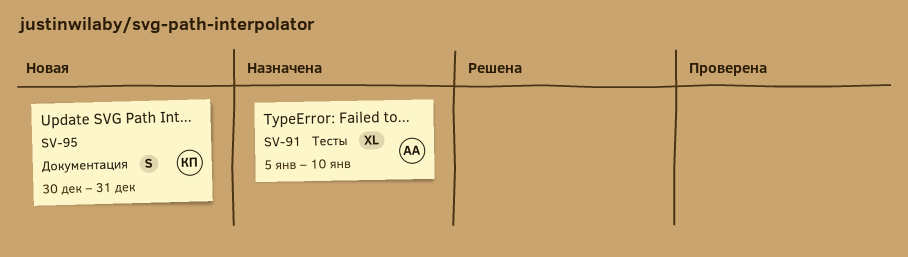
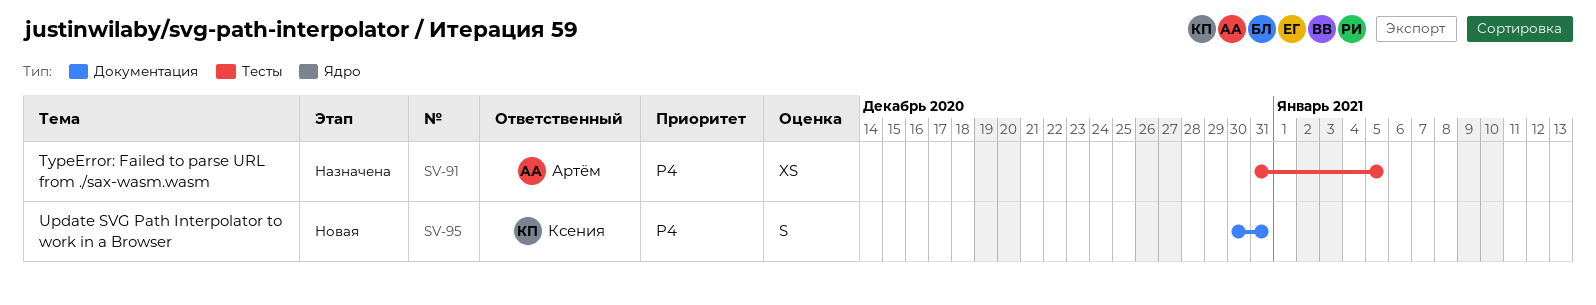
SV-91, estimate: XL -> XS
SV-91, start: Jan 5 -> Dec 31
SV-91, due: Jan 10 -> Jan 5

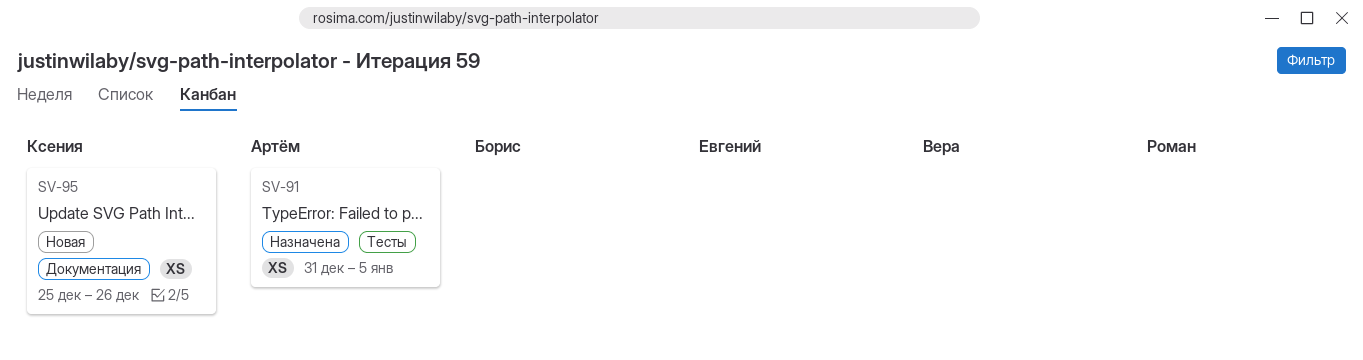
SV-95, estimate: S -> XS
SV-95, start: Dec 30 -> Dec 25
SV-95, due: Dec 31 -> Dec 26

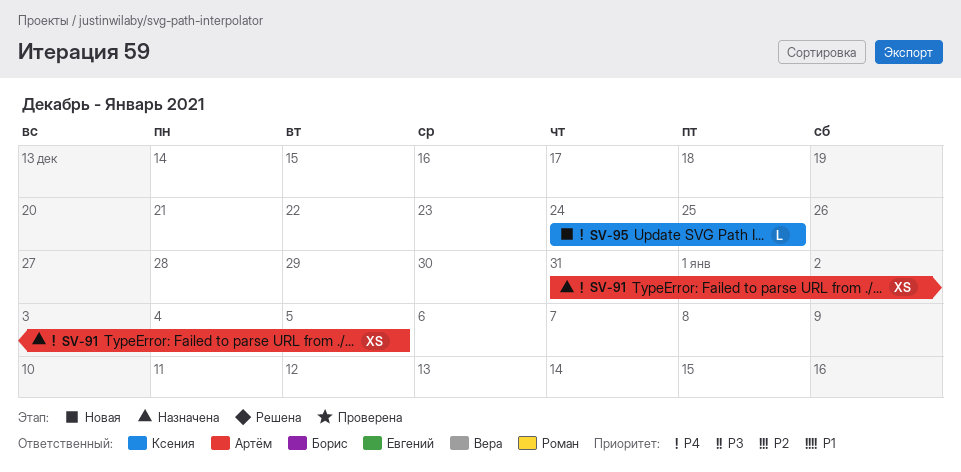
SV-95, estimate: XS -> L
SV-95, start: Dec 25 -> Dec 24
SV-95, due: Dec 26 -> Dec 25

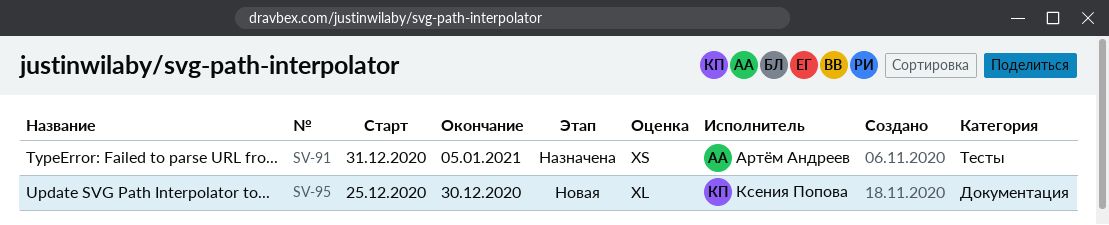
SV-95, estimate: L -> XL
SV-95, start: Dec 24 -> Dec 25
SV-95, due: Dec 25 -> Dec 30

